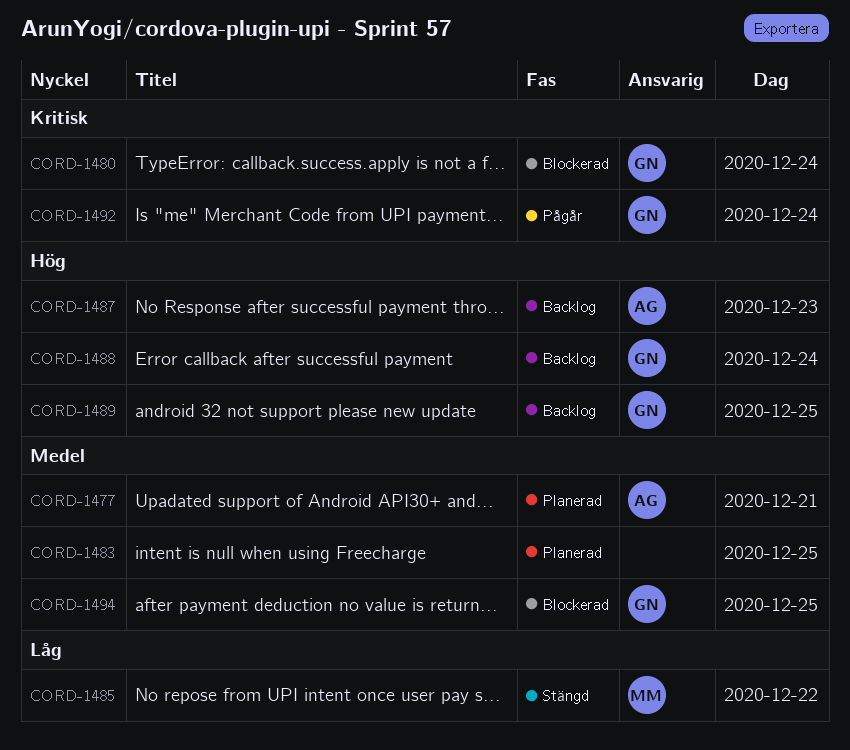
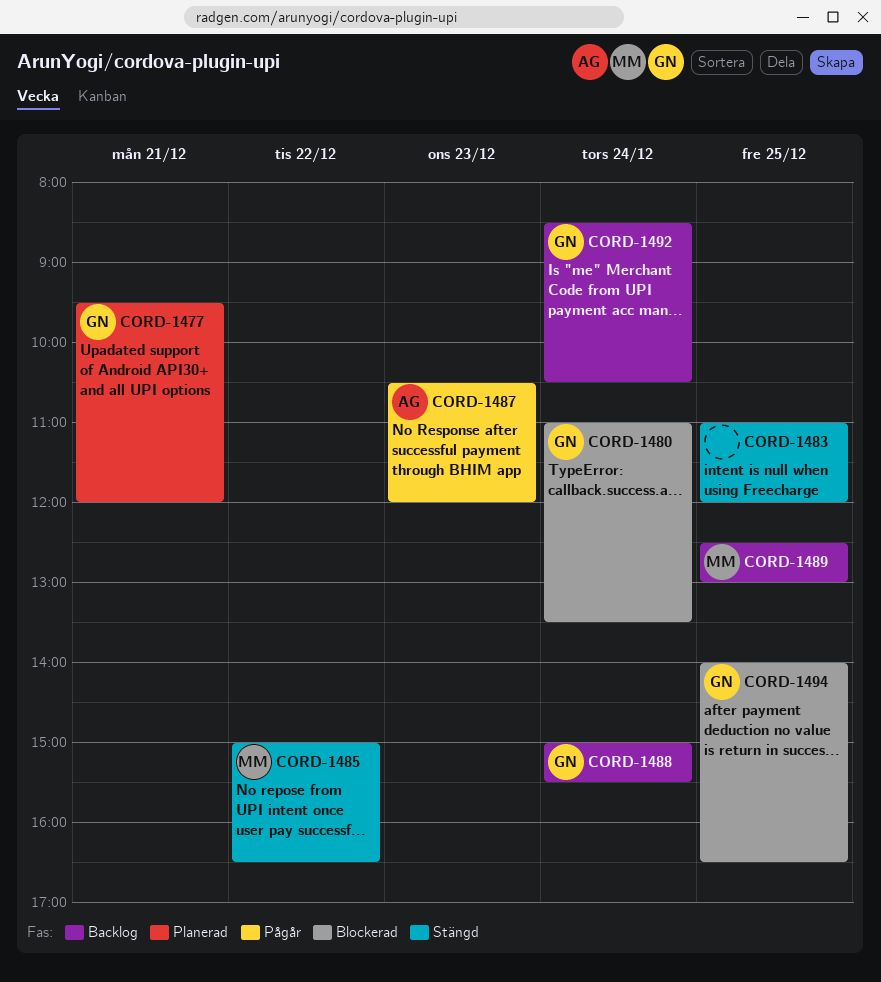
CORD-1477, owner: AG -> GN
CORD-1483, status: Planerad -> Stängd
CORD-1487, status: Backlog -> Pågår
CORD-1489, owner: GN -> MM
CORD-1492, status: Pågår -> Backlog

